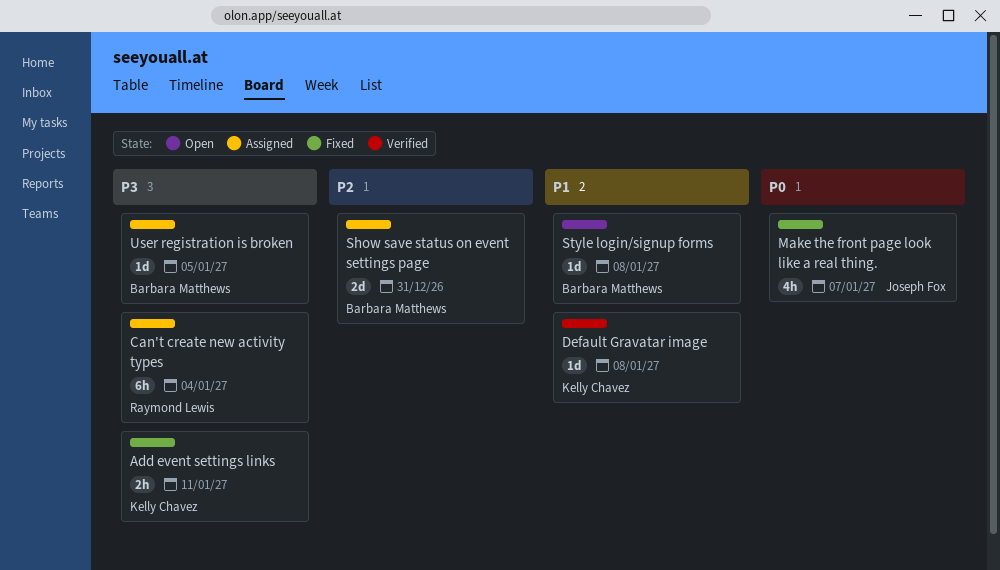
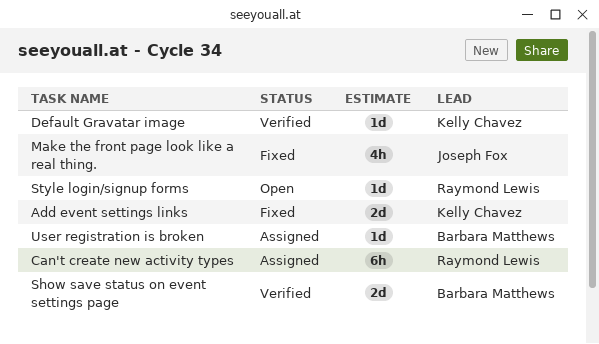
Add event settings links, estimate: 2h -> 2d
Show save status on event settings page, status: Assigned -> Verified
Style login/signup forms, owner: Barbara Matthews -> Raymond Lewis

